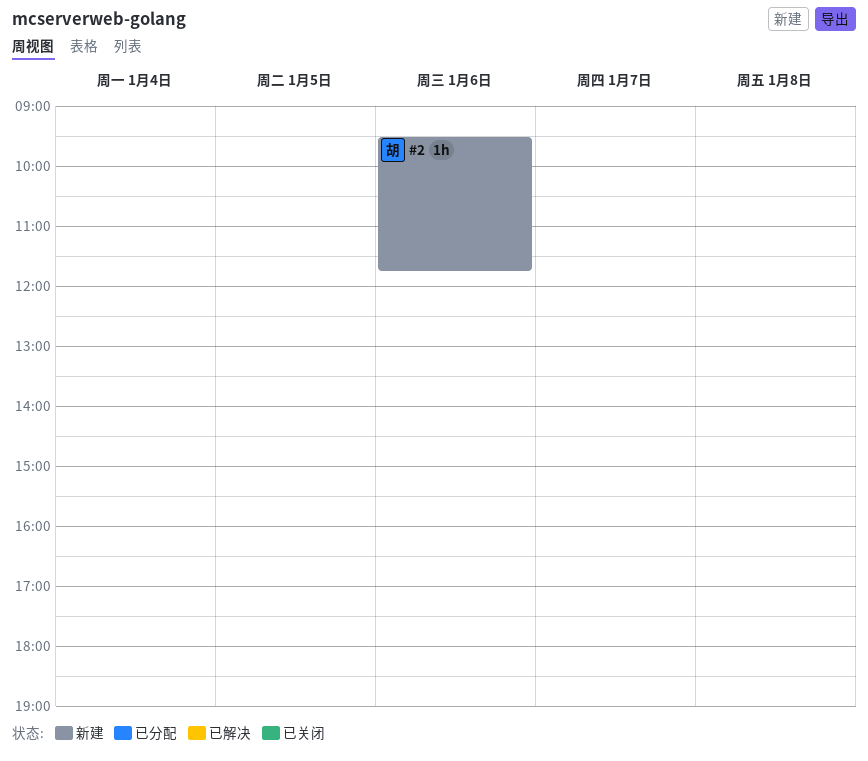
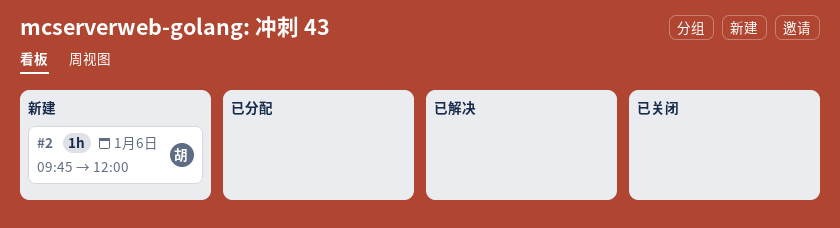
#2, begins: 09:30 -> 09:45
#2, ends: 11:45 -> 12:00

